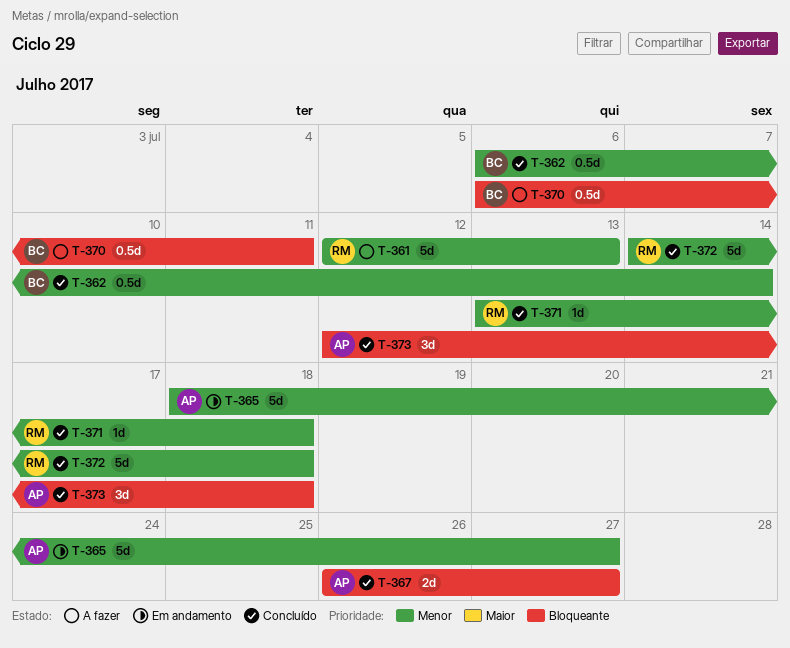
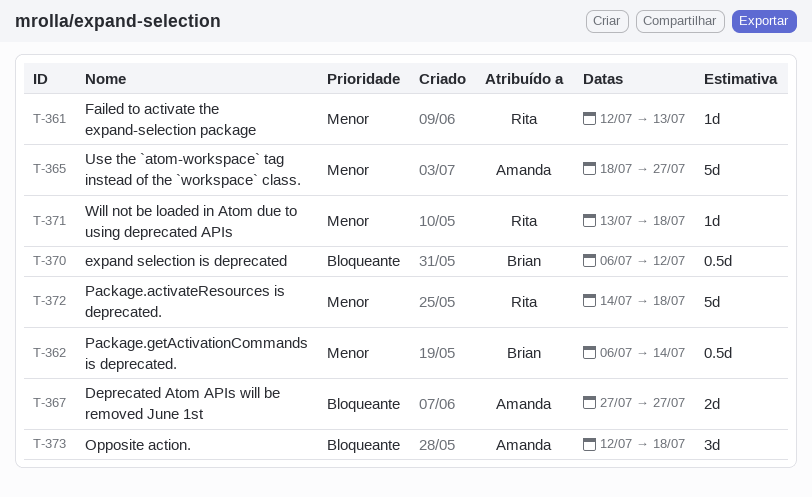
T-361, estimate: 5d -> 1d
T-367, start: Jul 26 -> Jul 27
T-370, due: Jul 11 -> Jul 12

